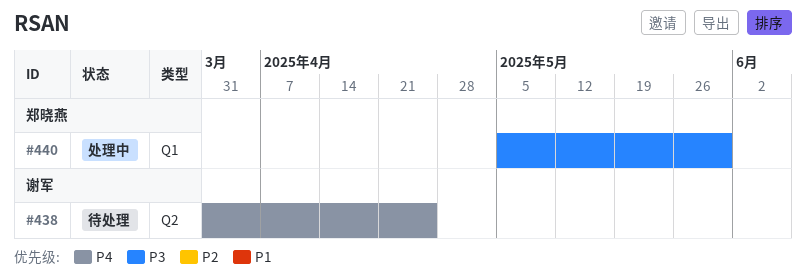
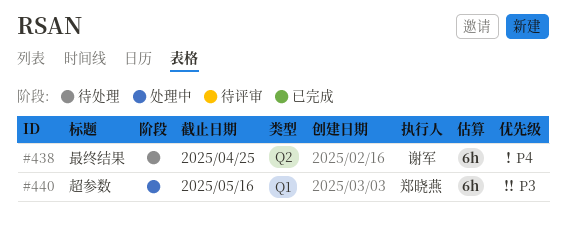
#440, due: May 30 -> May 16

